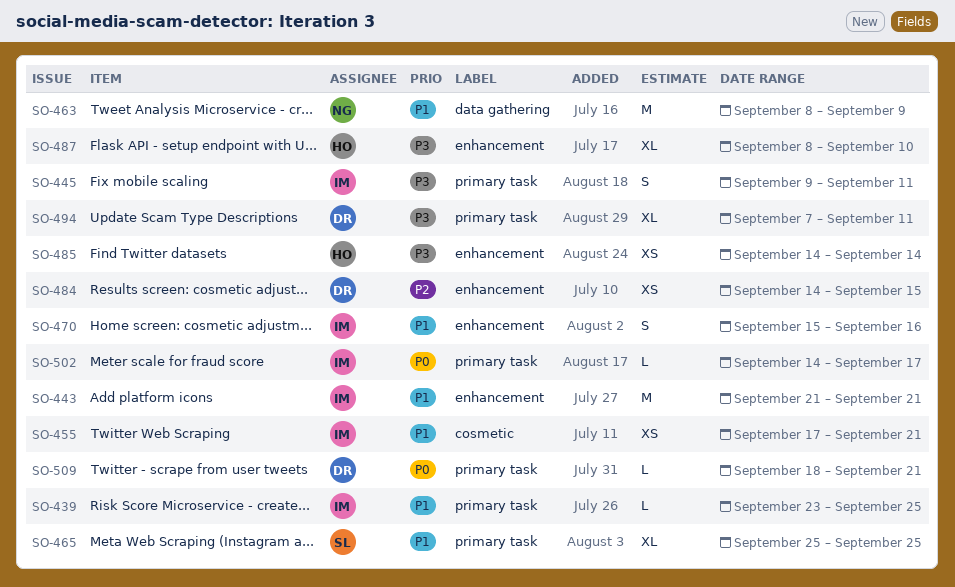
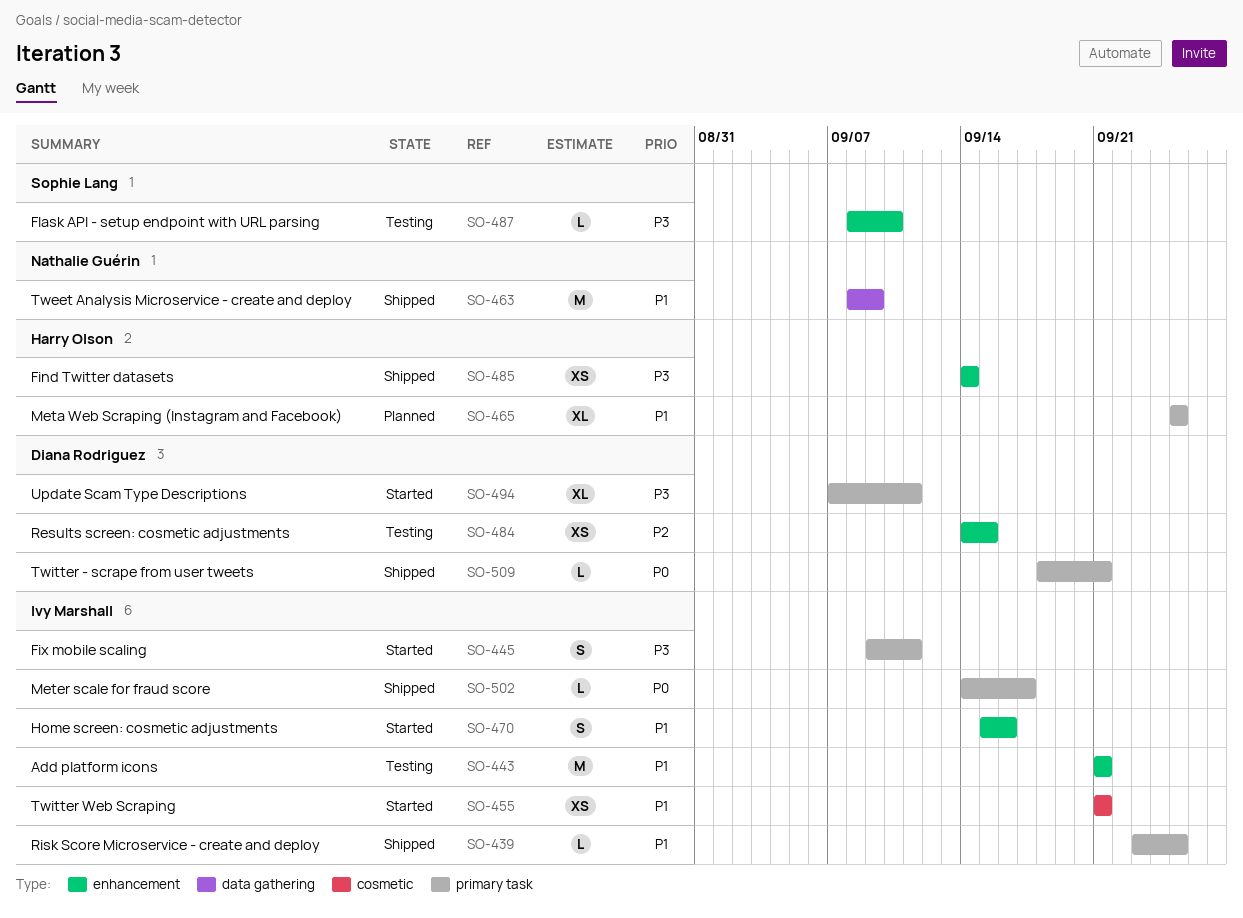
SO-455, start: Sep 17 -> Sep 21
SO-465, owner: Sophie Lang -> Harry Olson
SO-487, owner: Harry Olson -> Sophie Lang
SO-487, estimate: XL -> L

